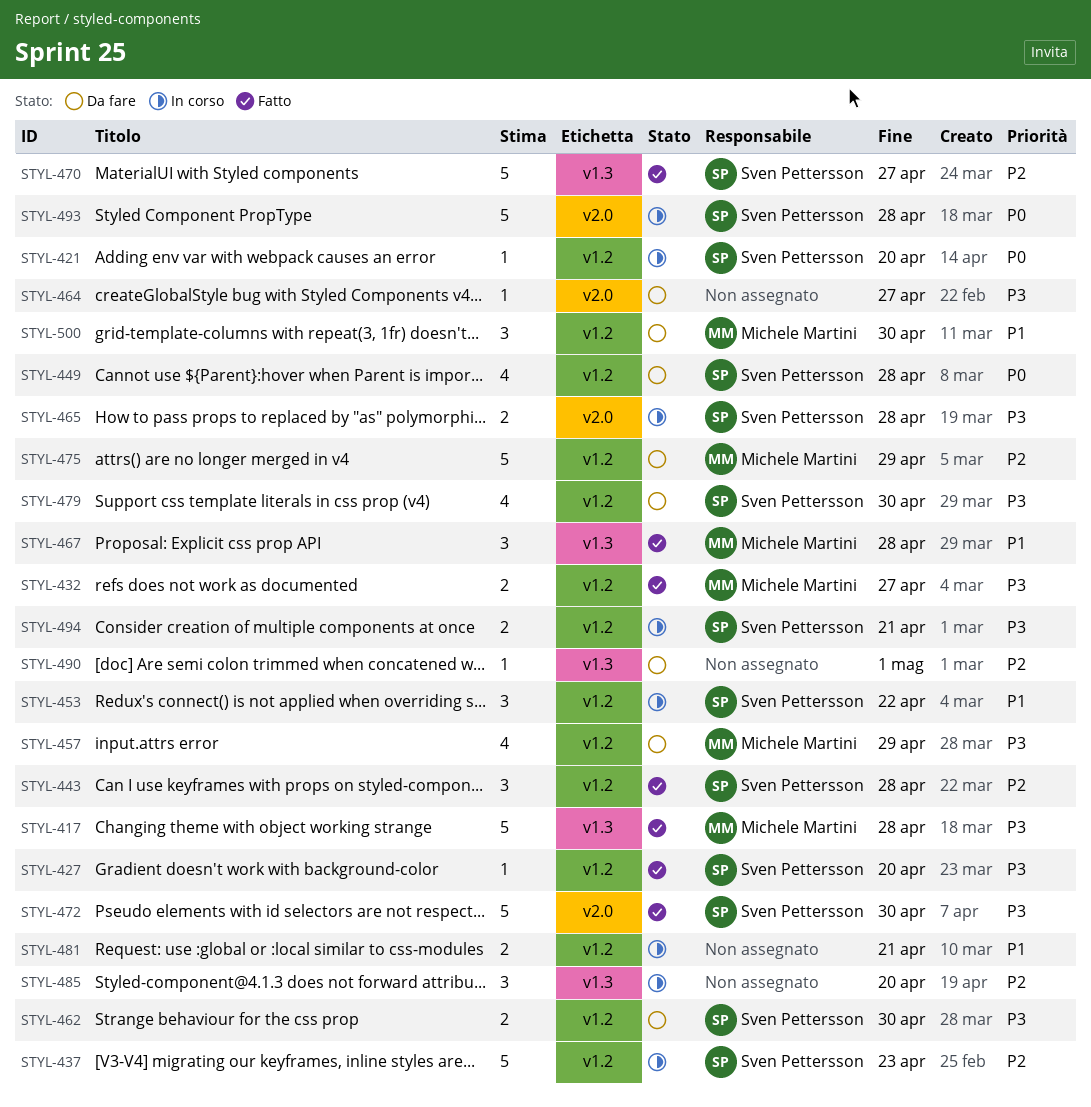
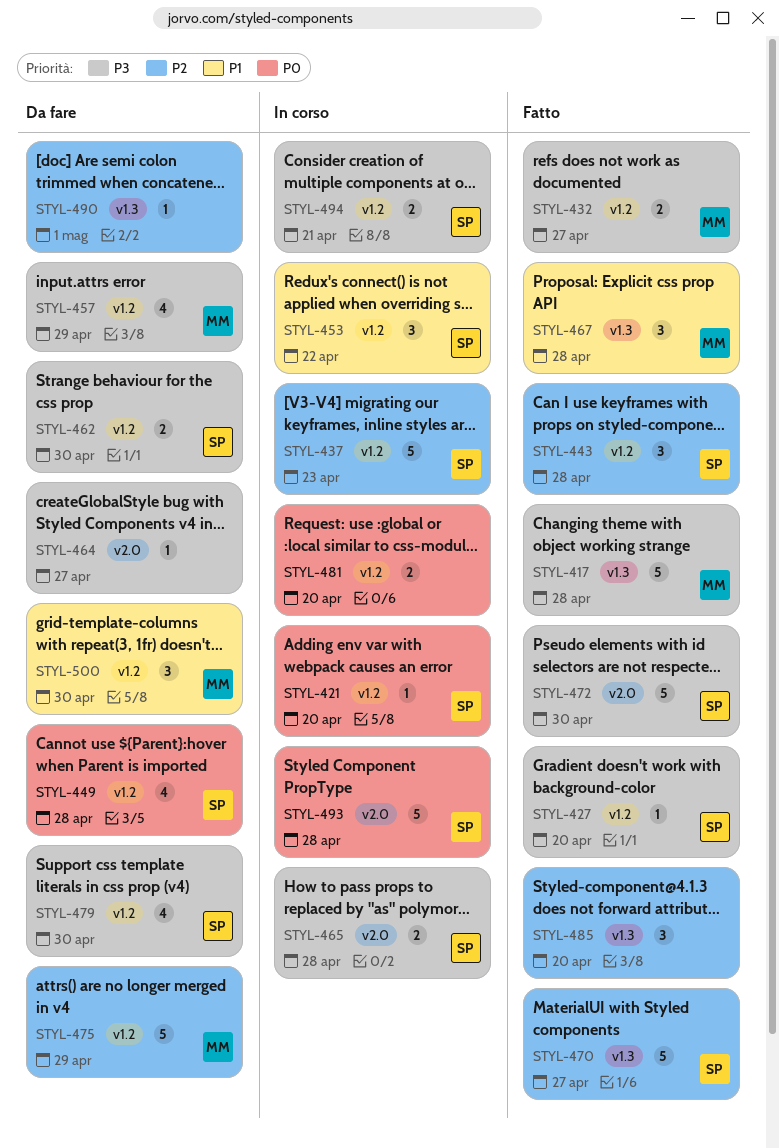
STYL-481, priority: P1 -> P0
STYL-481, due: Apr 21 -> Apr 20
STYL-485, status: In corso -> Fatto

